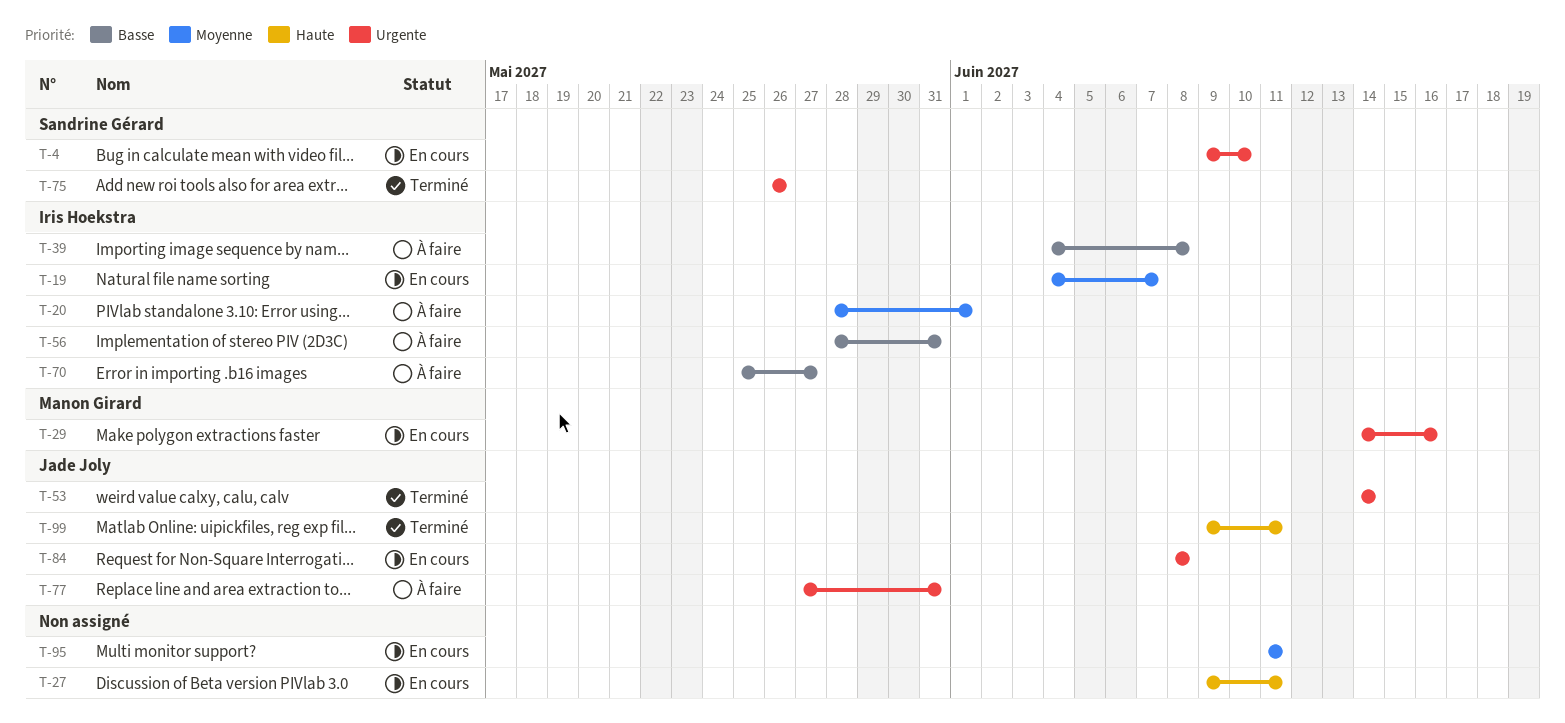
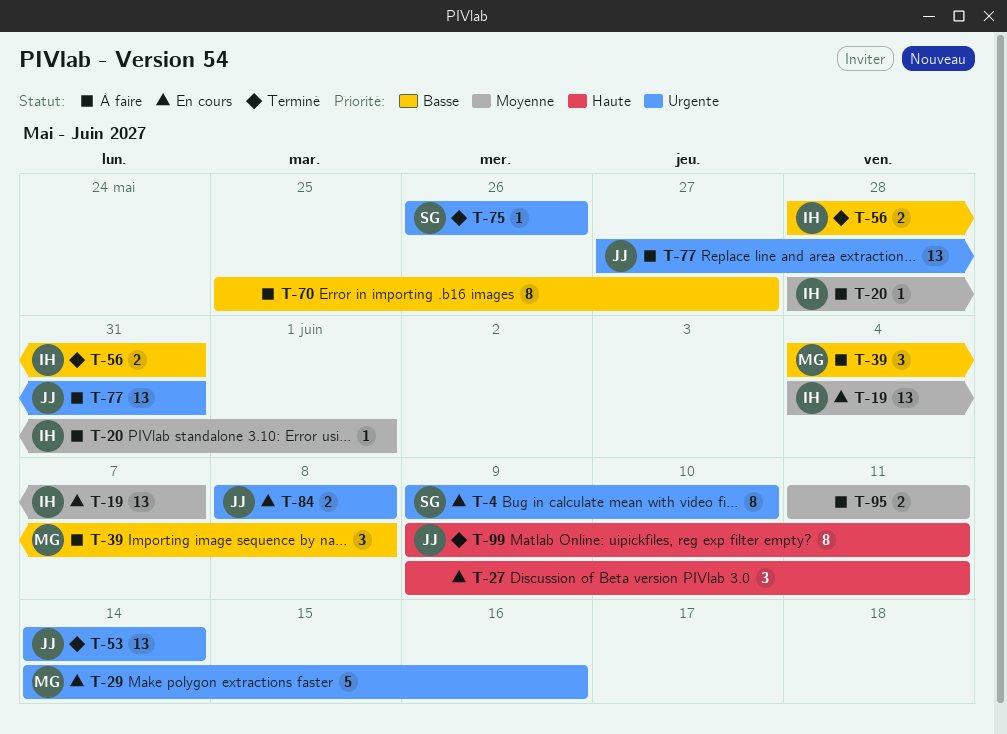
T-39, owner: Iris Hoekstra -> Manon Girard
T-56, status: À faire -> Terminé
T-70, owner: Iris Hoekstra -> none
T-95, status: En cours -> À faire

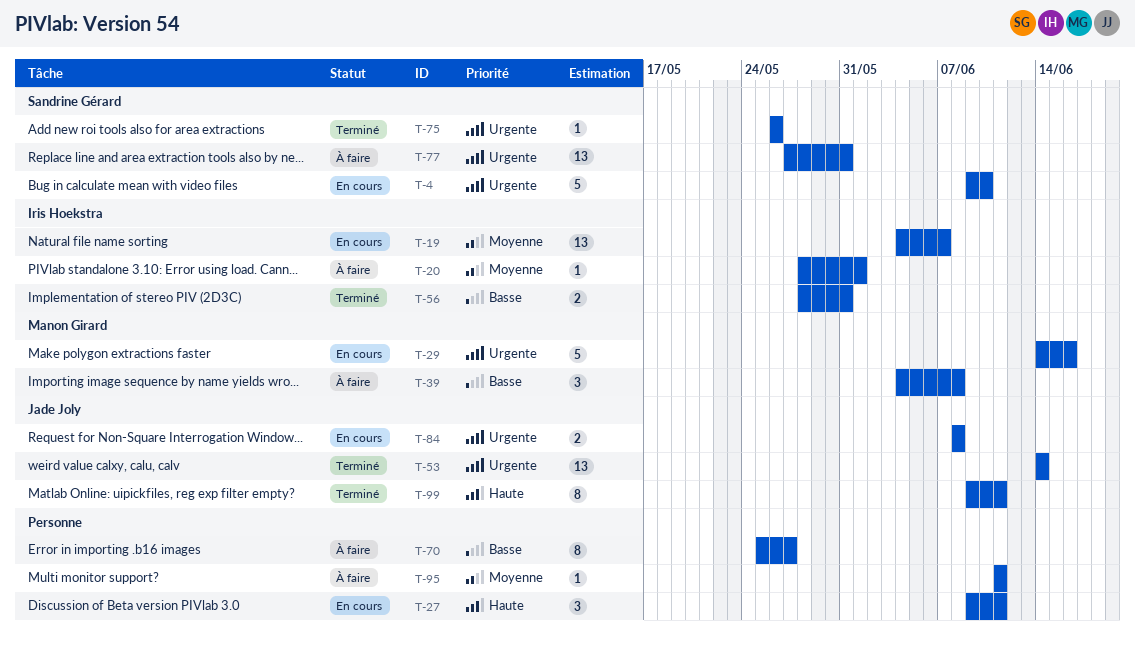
T-4, estimate: 8 -> 5
T-77, owner: Jade Joly -> Sandrine Gérard
T-95, estimate: 2 -> 1

